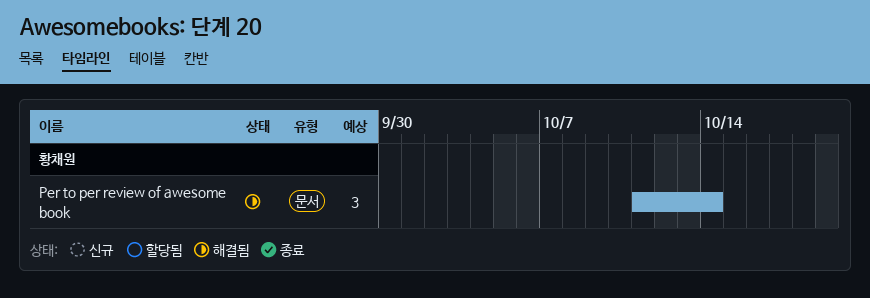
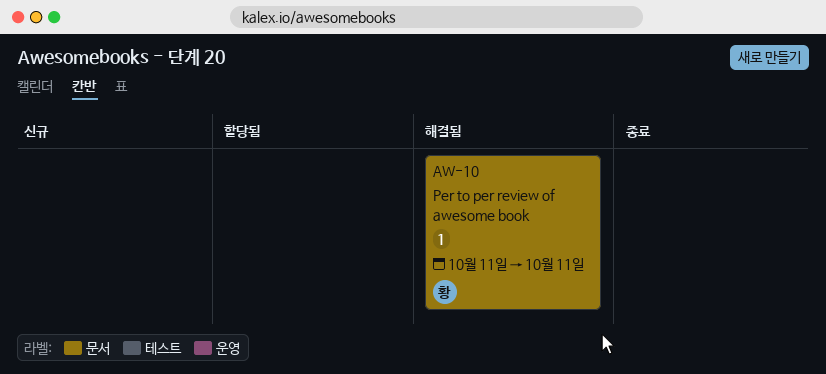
Per to per review of awesome book, estimate: 3 -> 1
Per to per review of awesome book, due: Oct 14 -> Oct 11

